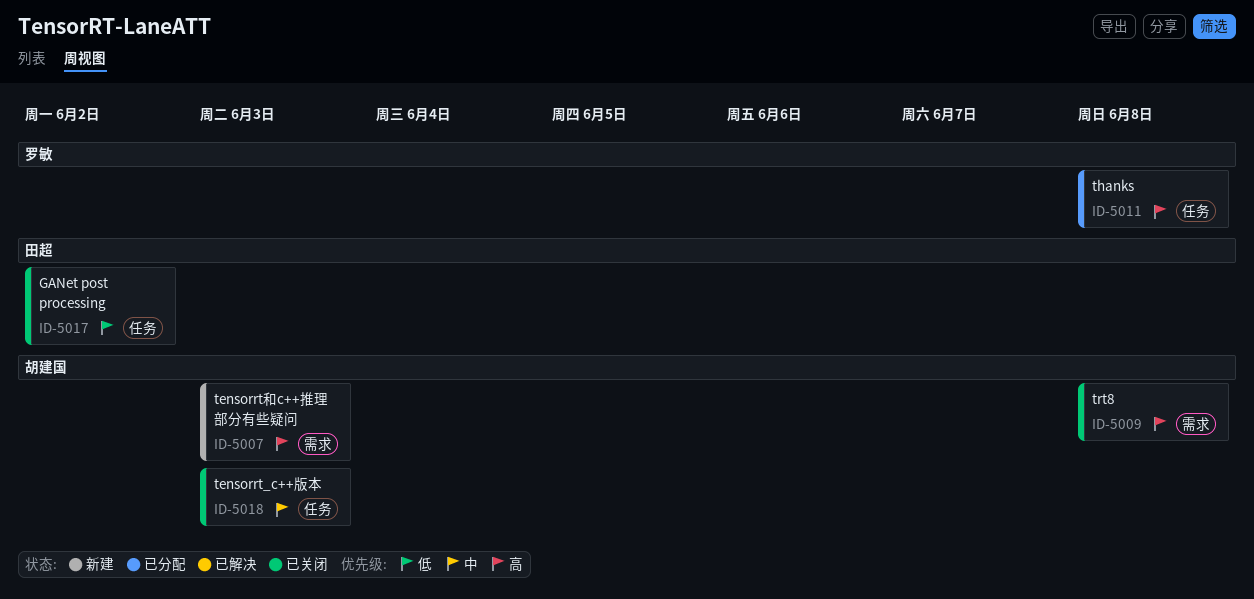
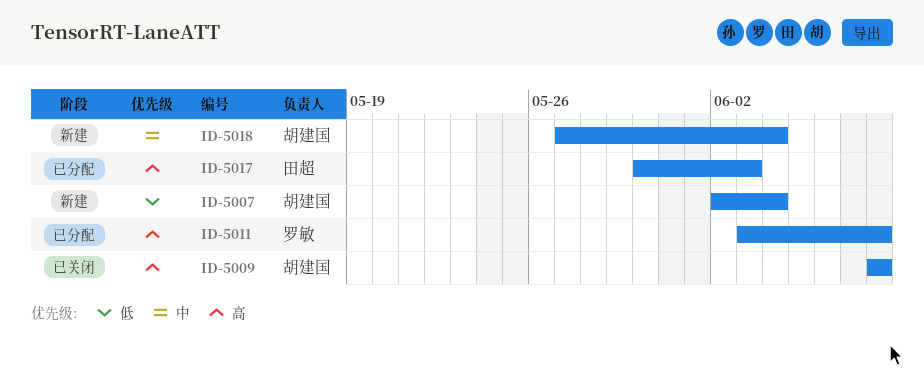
ID-5007, priority: 高 -> 低
ID-5007, due: Jun 3 -> Jun 4
ID-5017, status: 已关闭 -> 已分配
ID-5017, priority: 低 -> 高
ID-5017, due: Jun 2 -> Jun 3
ID-5018, status: 已关闭 -> 新建
ID-5018, due: Jun 3 -> Jun 4

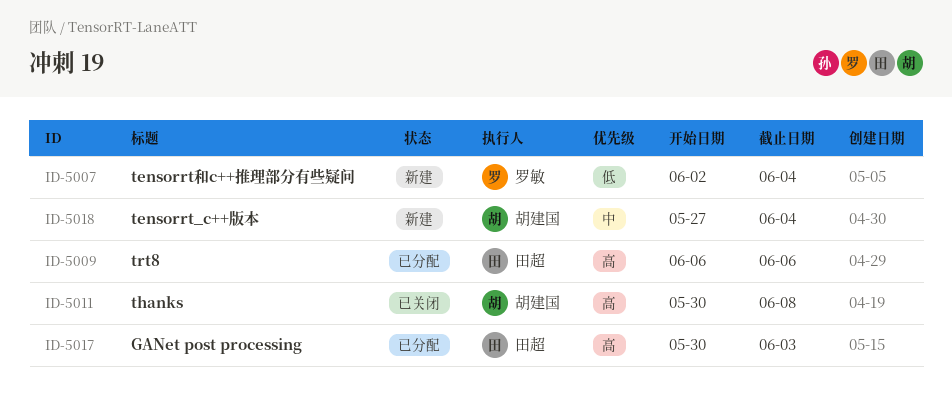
ID-5007, owner: 胡建国 -> 罗敏
ID-5009, status: 已关闭 -> 已分配
ID-5009, owner: 胡建国 -> 田超
ID-5009, start: Jun 8 -> Jun 6
ID-5009, due: Jun 8 -> Jun 6
ID-5011, status: 已分配 -> 已关闭
ID-5011, owner: 罗敏 -> 胡建国
ID-5011, start: Jun 3 -> May 30

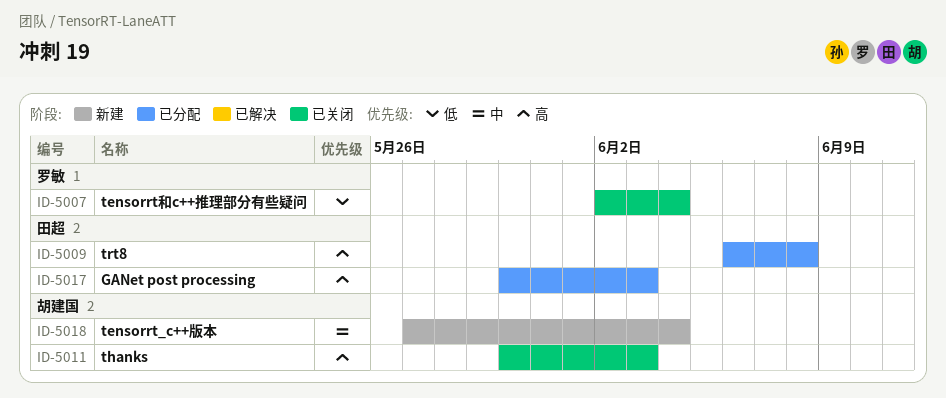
ID-5007, status: 新建 -> 已关闭
ID-5009, due: Jun 6 -> Jun 8
ID-5011, due: Jun 8 -> Jun 3

